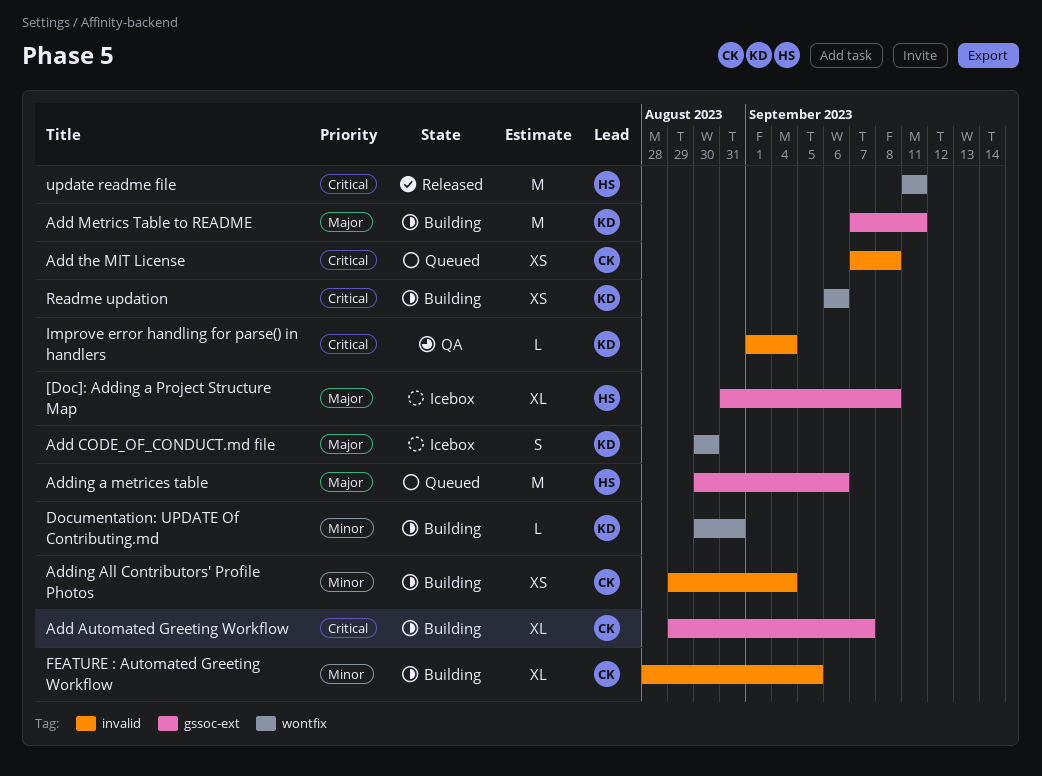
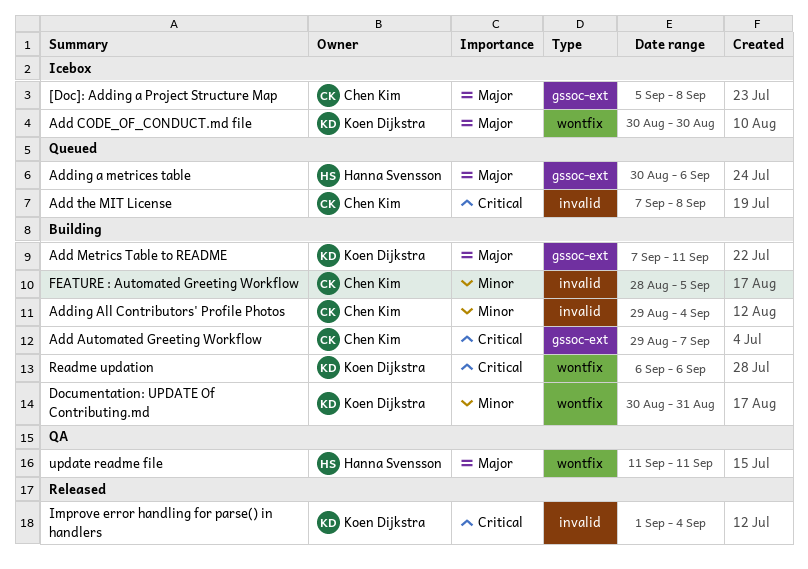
[Doc]: Adding a Project Structure Map, owner: Hanna Svensson -> Chen Kim
[Doc]: Adding a Project Structure Map, start: Aug 31 -> Sep 5
Improve error handling for parse() in handlers, status: QA -> Released
update readme file, status: Released -> QA
update readme file, priority: Critical -> Major

